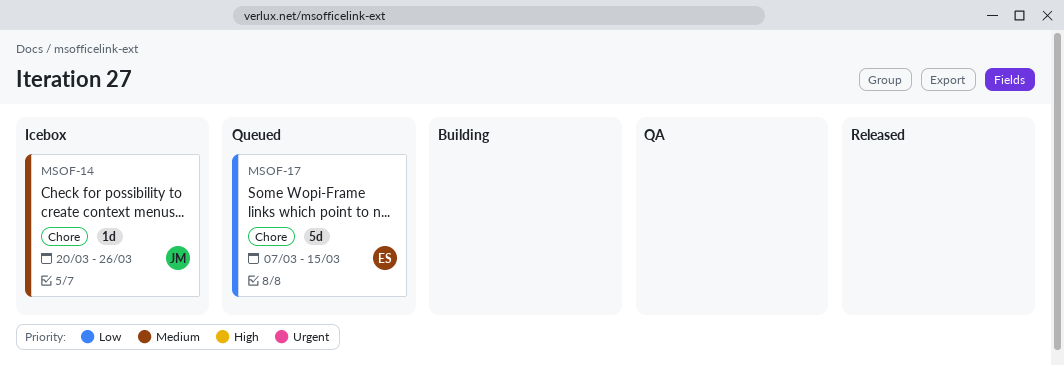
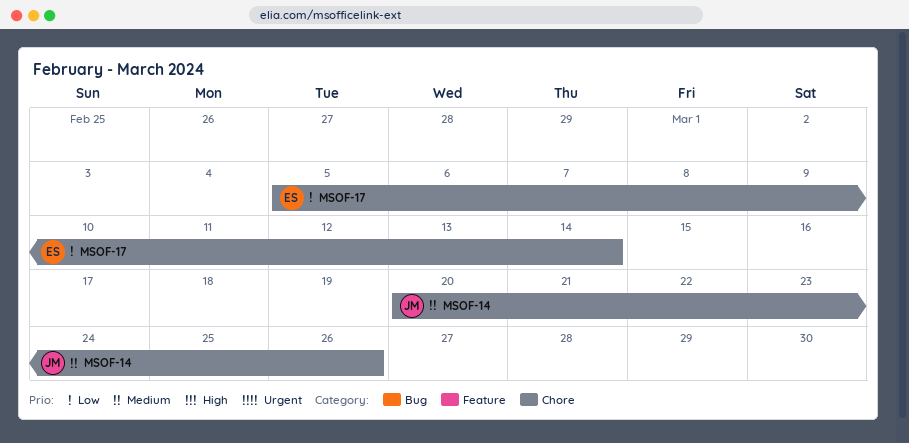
MSOF-17, start: Mar 7 -> Mar 5
MSOF-17, due: Mar 15 -> Mar 14

